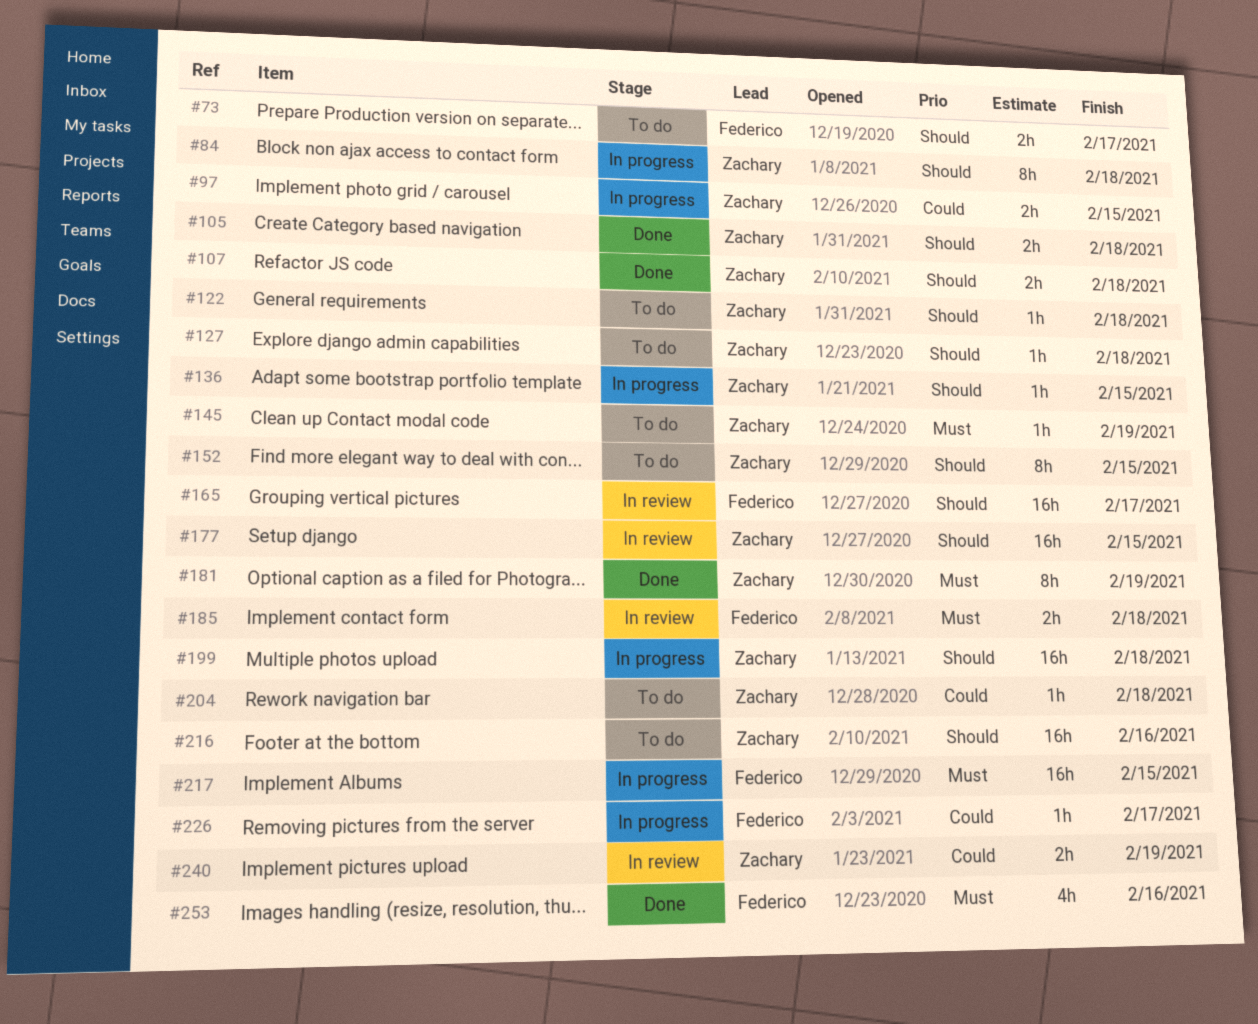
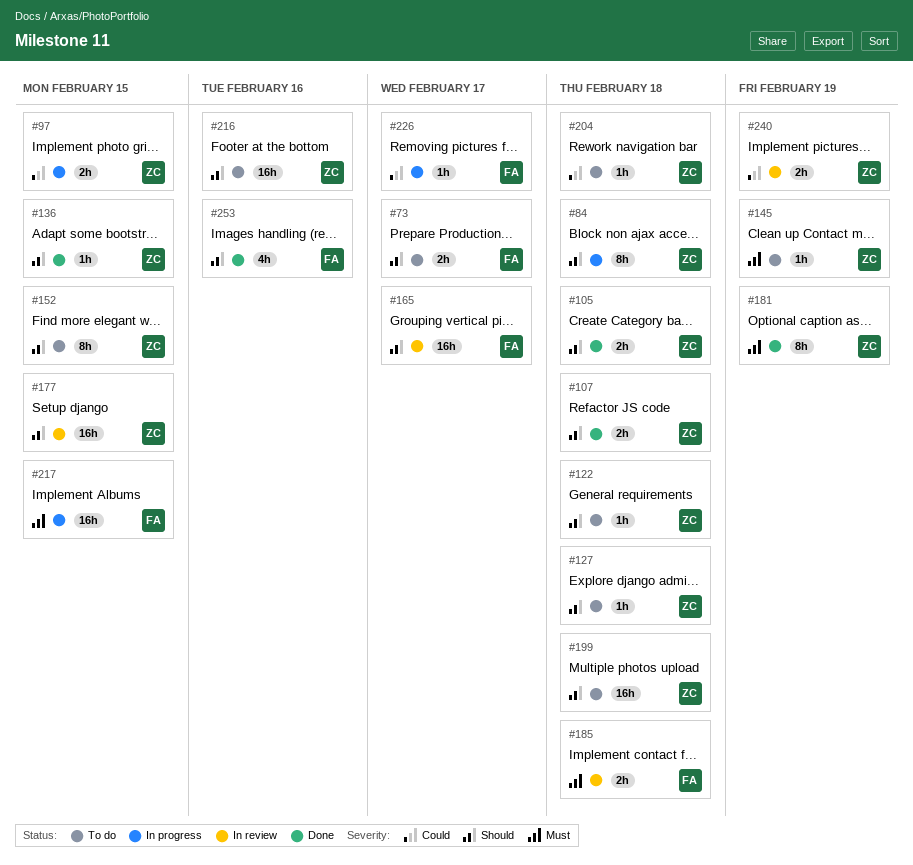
#136, status: In progress -> Done
#199, status: In progress -> To do
#253, priority: Must -> Should

